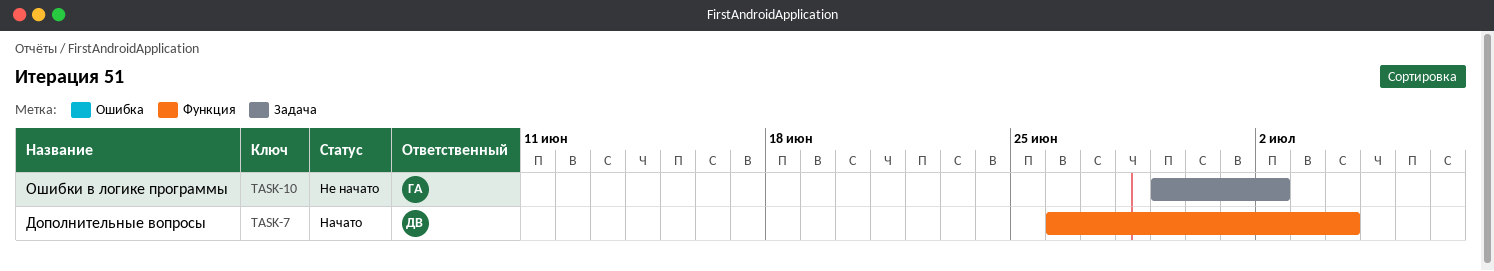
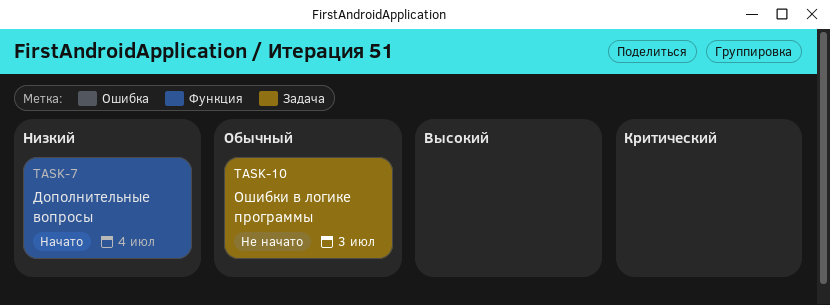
TASK-10, due: Jul 2 -> Jul 3

